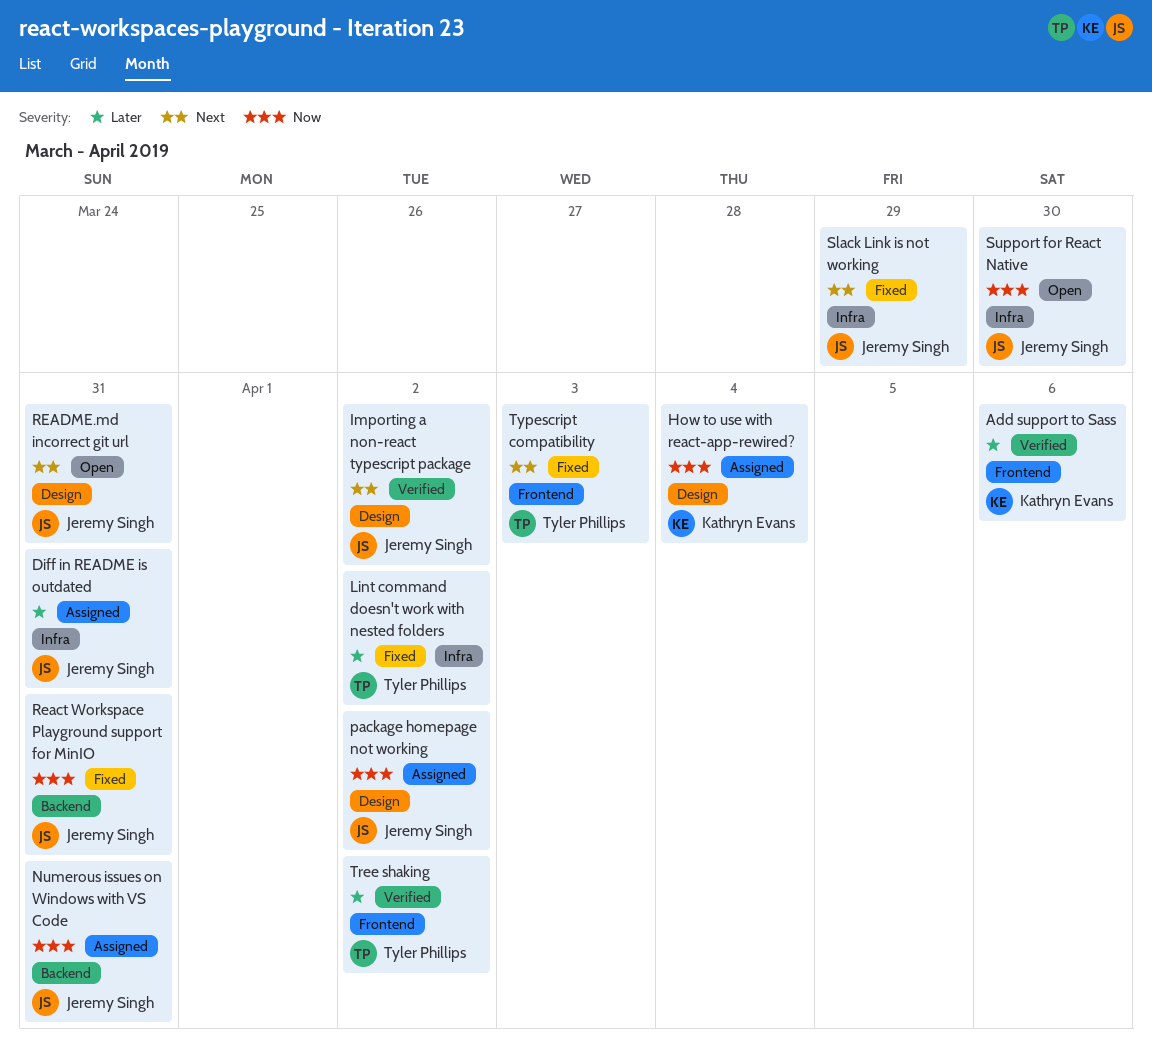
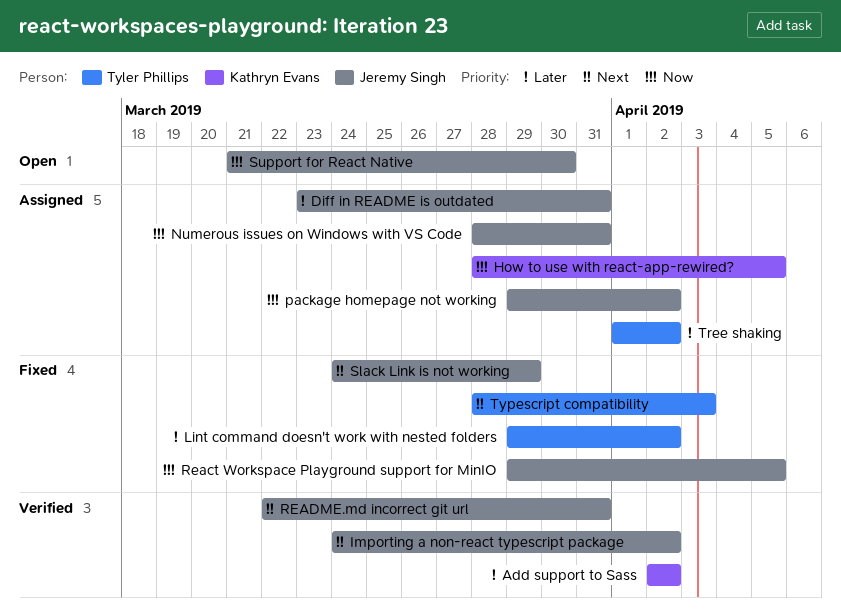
Add support to Sass, due: Apr 6 -> Apr 2
How to use with react-app-rewired?, due: Apr 4 -> Apr 5
React Workspace Playground support for MinIO, due: Mar 31 -> Apr 5
README.md incorrect git url, status: Open -> Verified
Tree shaking, status: Verified -> Assigned

